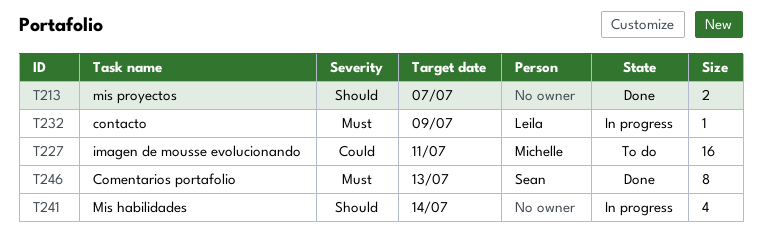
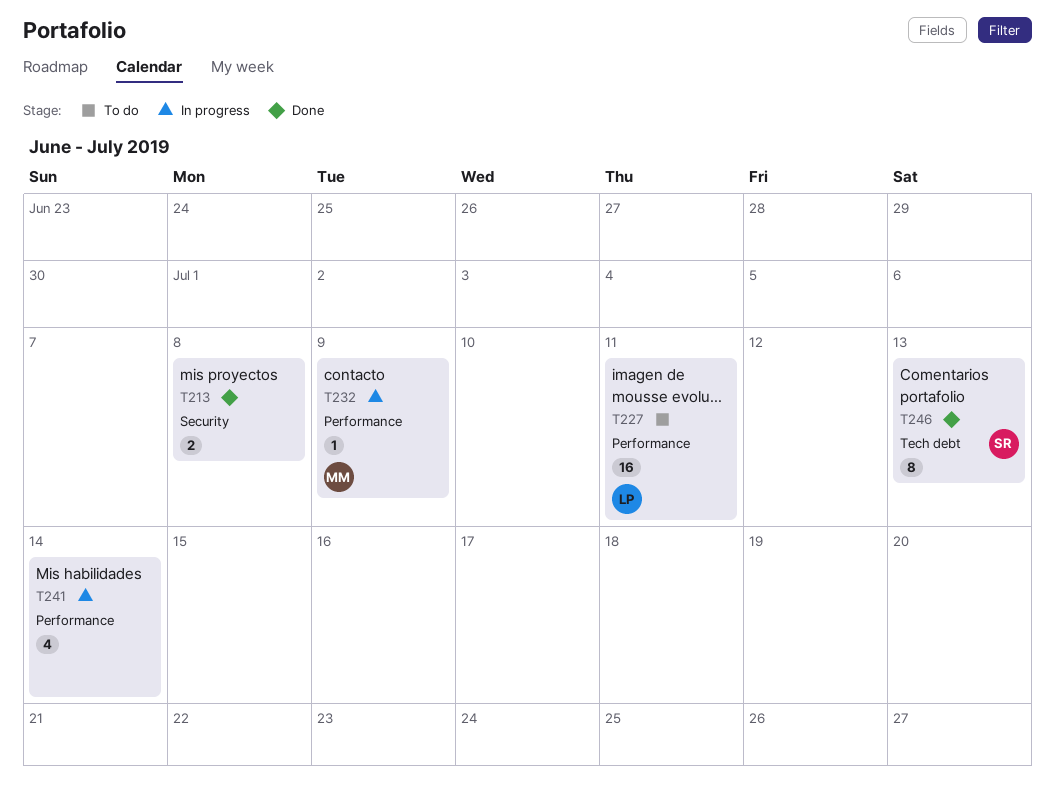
T213, due: Jul 7 -> Jul 8
T227, owner: Michelle -> Leila
T232, owner: Leila -> Michelle

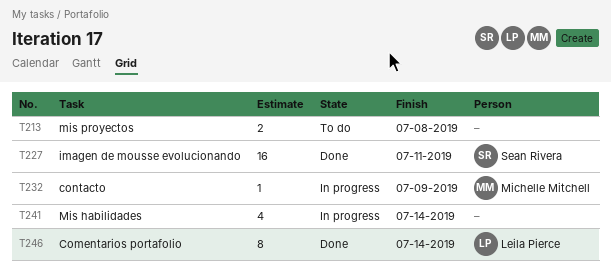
T213, status: Done -> To do
T227, status: To do -> Done
T227, owner: Leila Pierce -> Sean Rivera
T246, owner: Sean Rivera -> Leila Pierce
T246, due: Jul 13 -> Jul 14

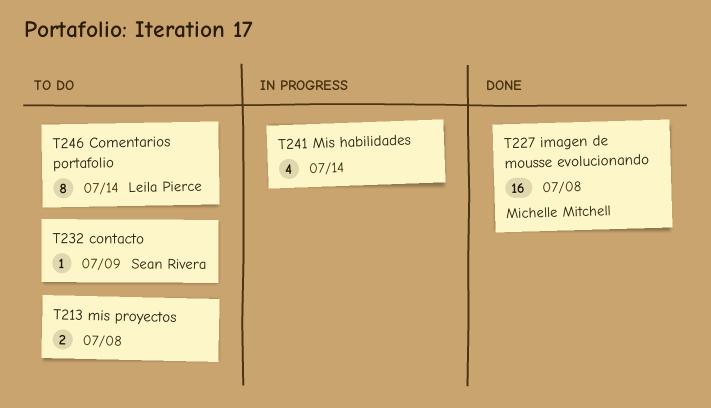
T227, owner: Sean Rivera -> Michelle Mitchell
T227, due: Jul 11 -> Jul 8
T232, status: In progress -> To do
T232, owner: Michelle Mitchell -> Sean Rivera
T246, status: Done -> To do

